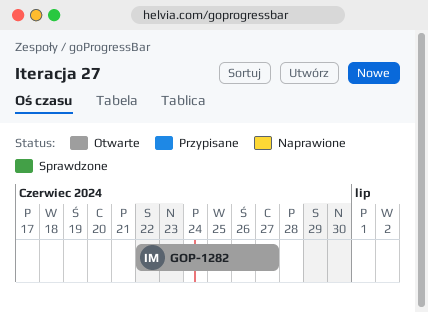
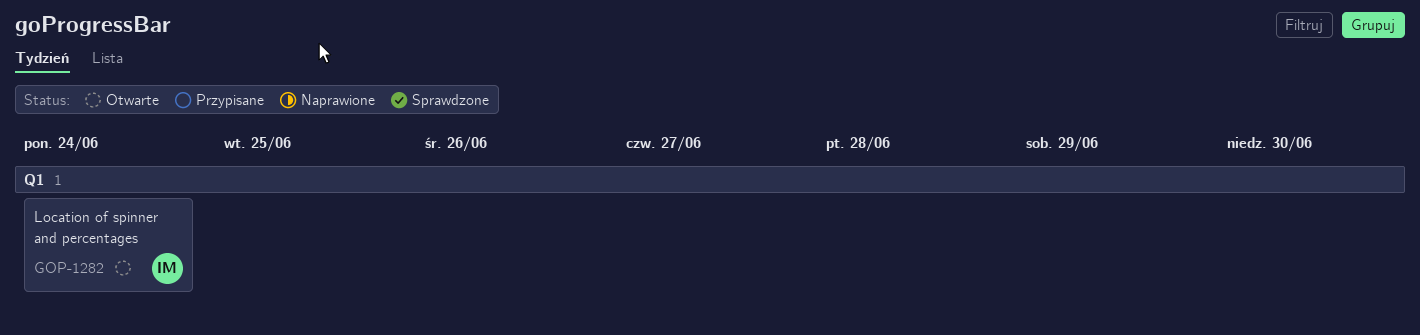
GOP-1282, due: Jun 27 -> Jun 24

